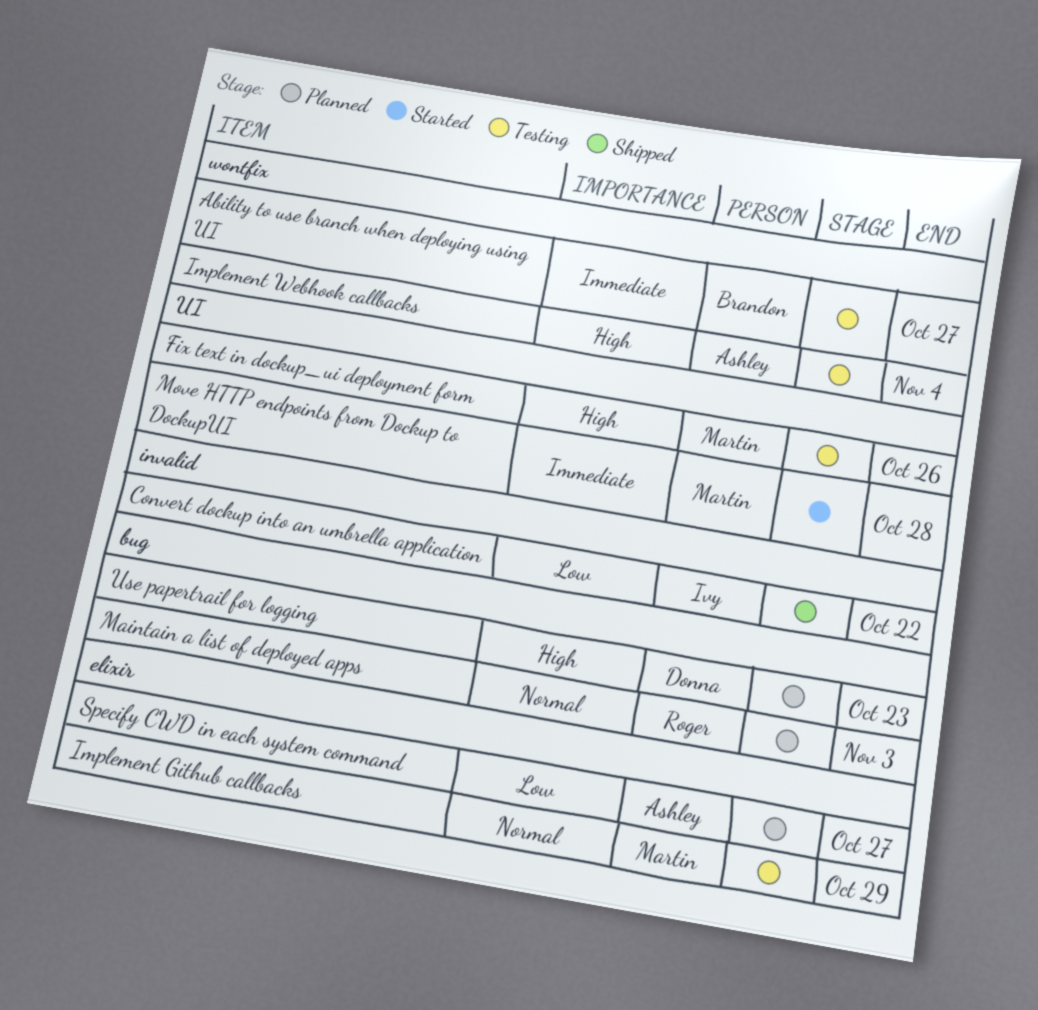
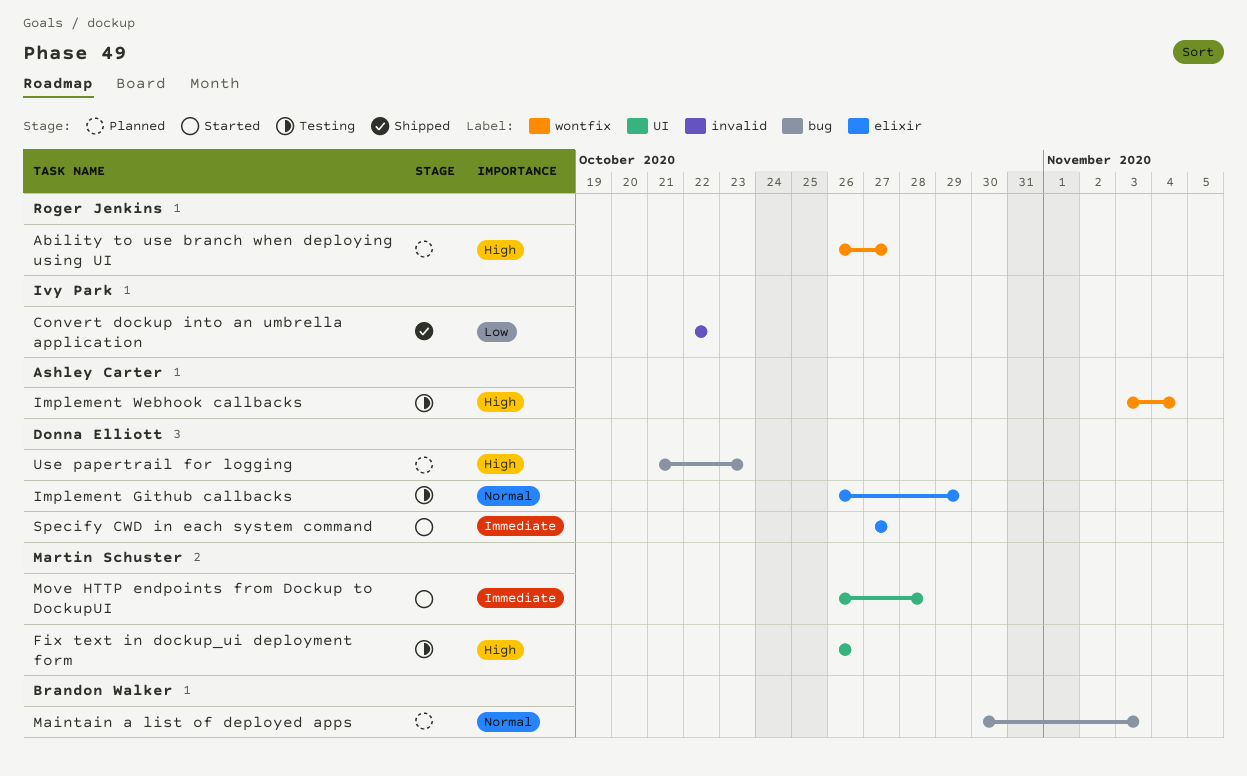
Ability to use branch when deploying using UI, status: Testing -> Planned
Ability to use branch when deploying using UI, owner: Brandon Walker -> Roger Jenkins
Ability to use branch when deploying using UI, priority: Immediate -> High
Implement Github callbacks, owner: Martin Schuster -> Donna Elliott
Maintain a list of deployed apps, owner: Roger Jenkins -> Brandon Walker
Specify CWD in each system command, status: Planned -> Started
Specify CWD in each system command, owner: Ashley Carter -> Donna Elliott
Specify CWD in each system command, priority: Low -> Immediate

